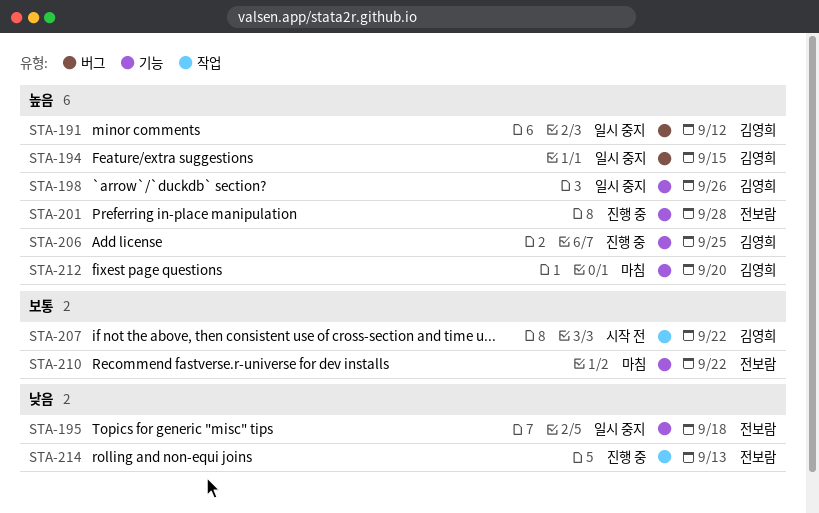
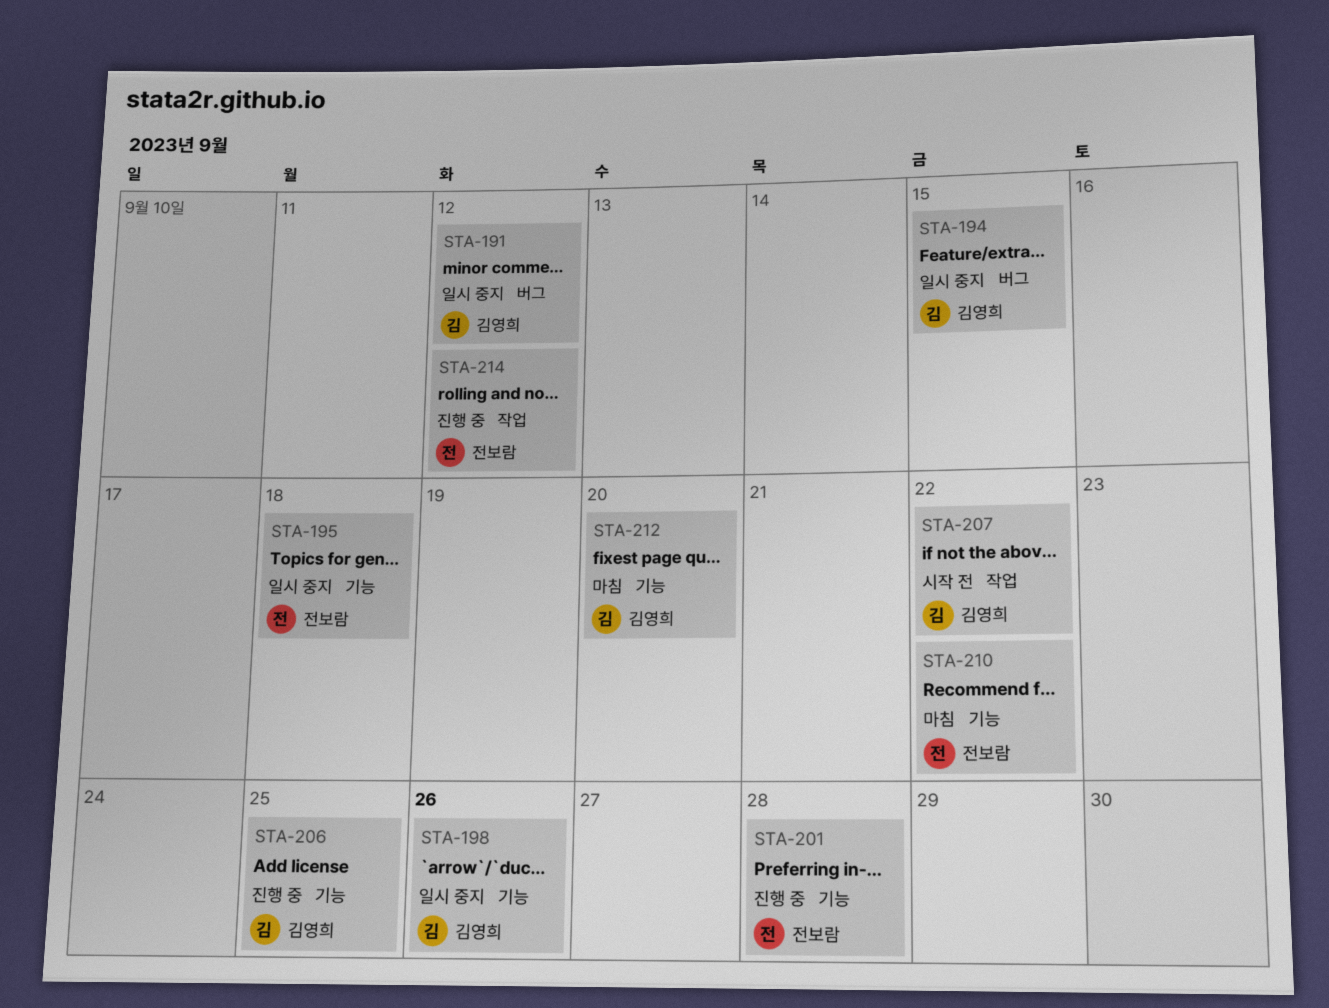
STA-214, due: Sep 13 -> Sep 12

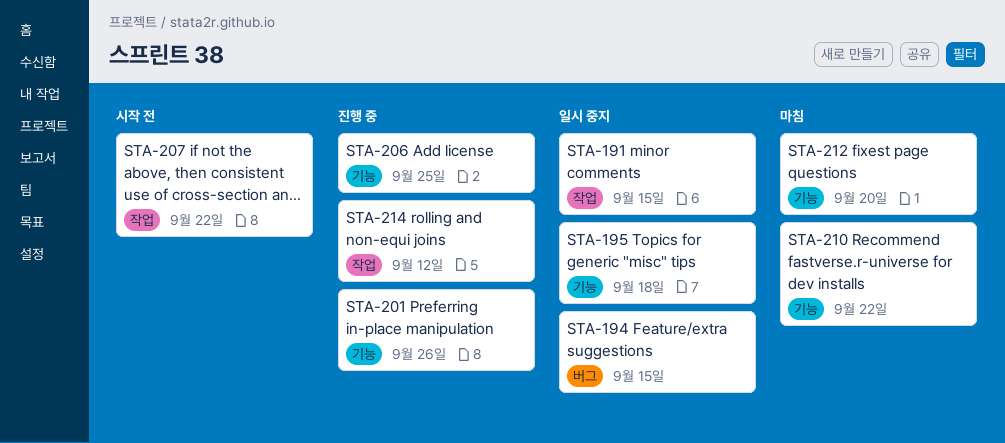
STA-191, label: 버그 -> 작업
STA-191, due: Sep 12 -> Sep 15
STA-198: present -> none
STA-201, due: Sep 28 -> Sep 26

